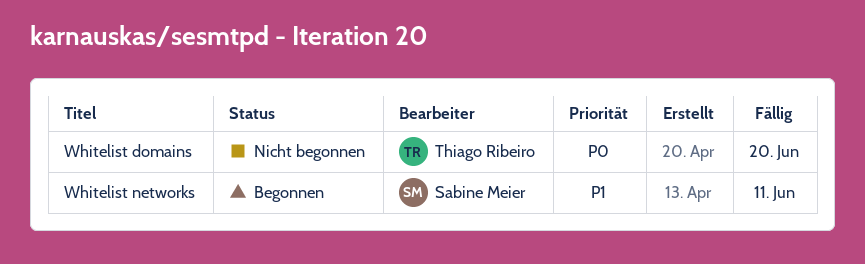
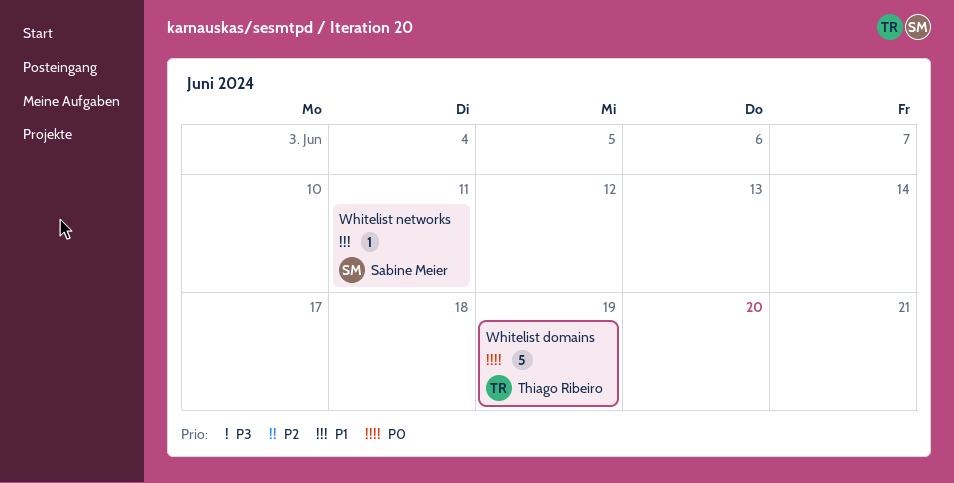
Whitelist domains, due: Jun 20 -> Jun 19

